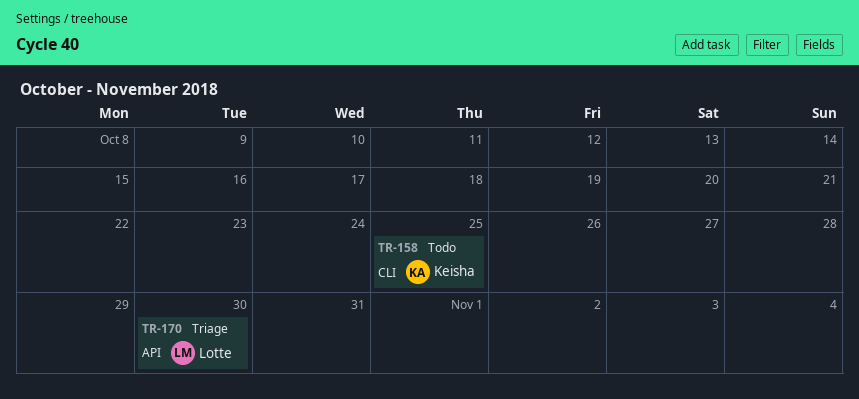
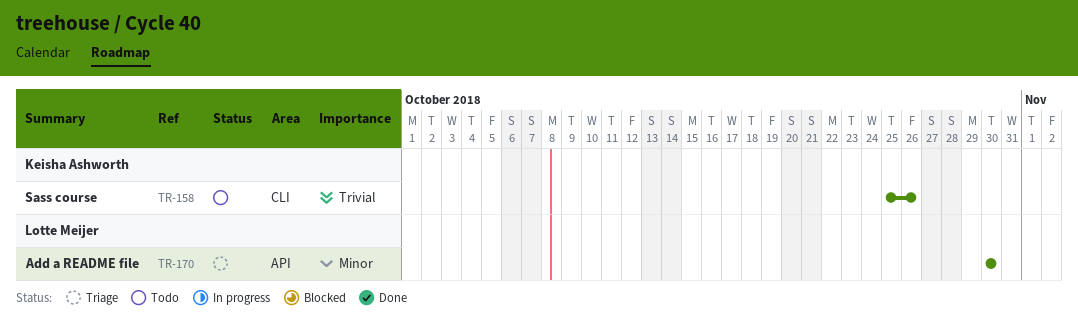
TR-158, due: Oct 25 -> Oct 26

